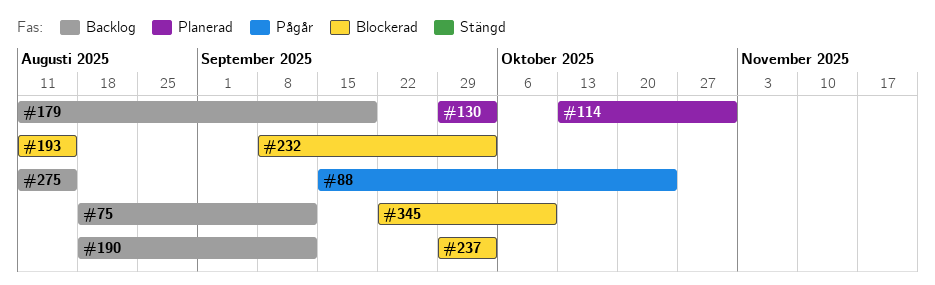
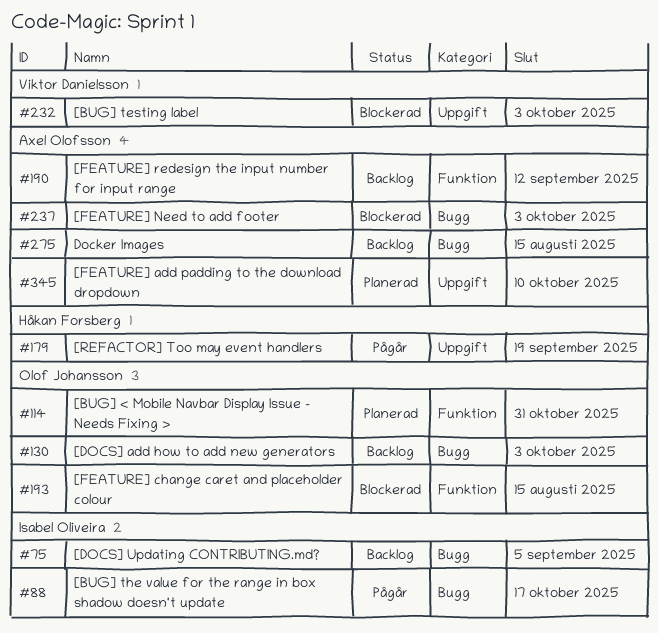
#75, due: Sep 12 -> Sep 5
#88, due: Oct 24 -> Oct 17
#130, status: Planerad -> Backlog
#179, status: Backlog -> Pågår
#345, status: Blockerad -> Planerad

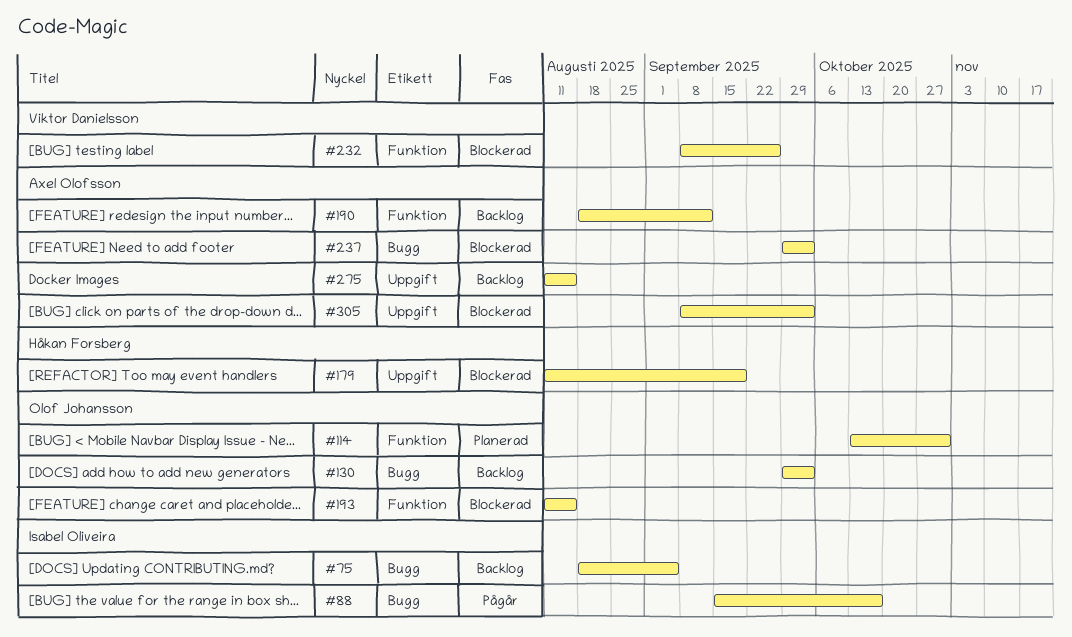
#179, status: Pågår -> Blockerad
#232, label: Uppgift -> Funktion
#232, due: Oct 3 -> Sep 26
#275, label: Bugg -> Uppgift
#305: none -> present
#345: present -> none

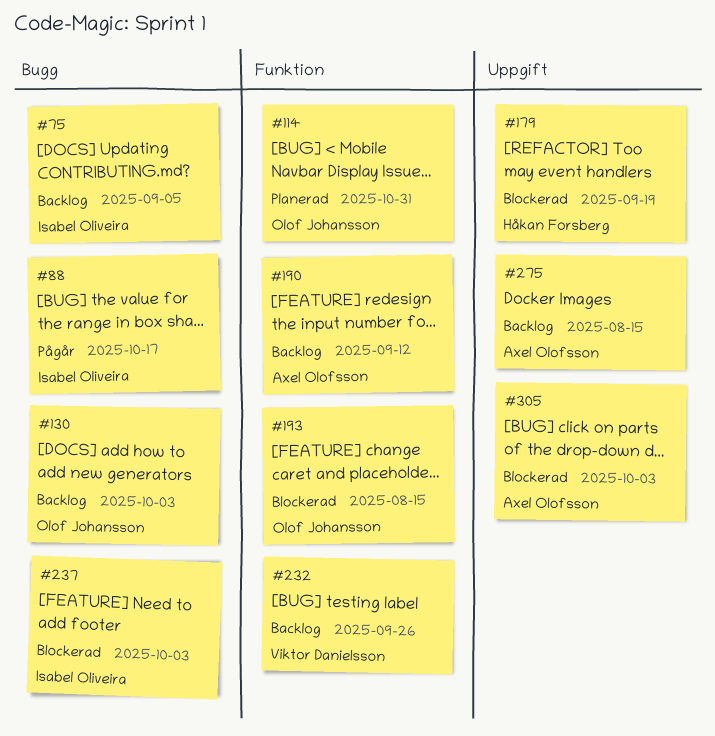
#232, status: Blockerad -> Backlog
#237, owner: Axel Olofsson -> Isabel Oliveira

